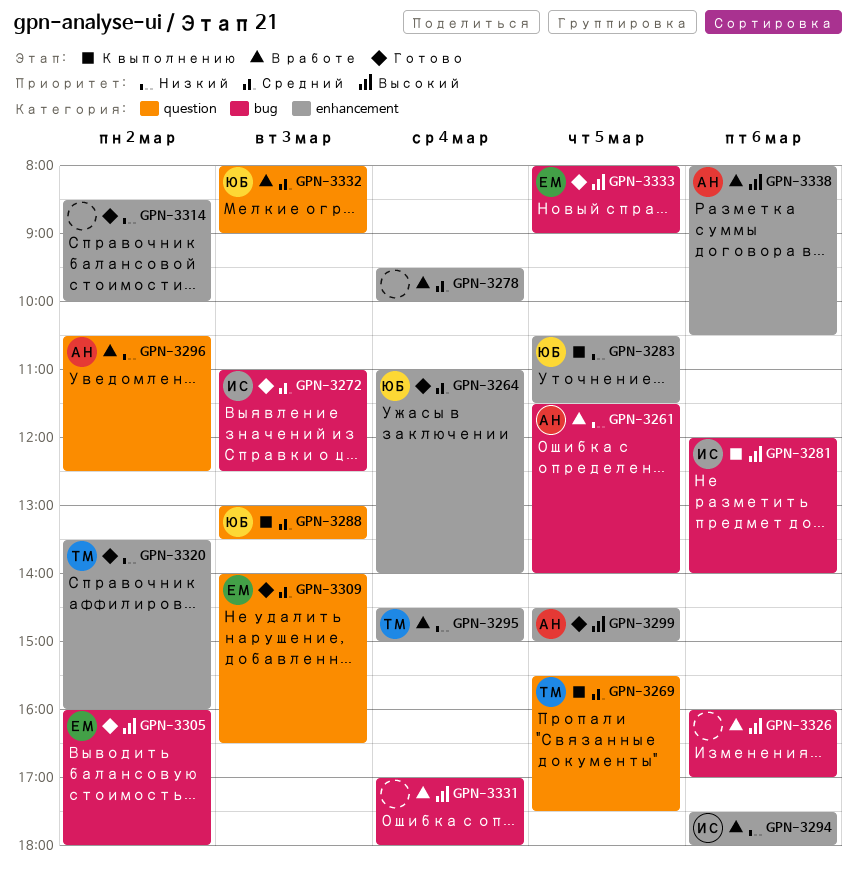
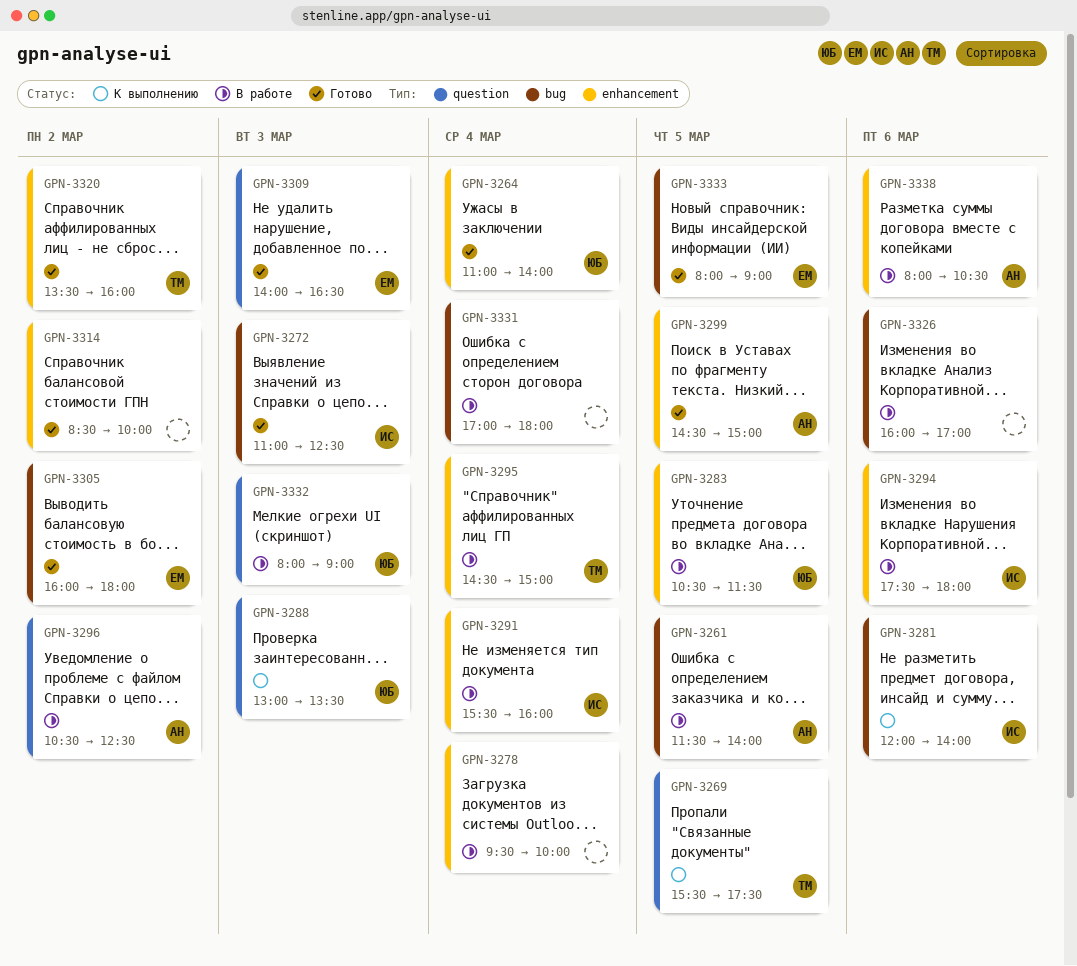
GPN-3283, status: К выполнению -> В работе
GPN-3291: none -> present

